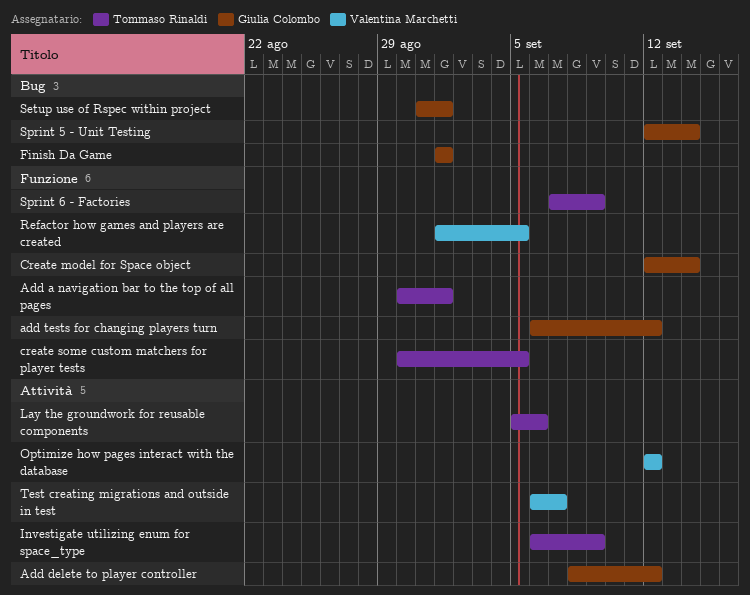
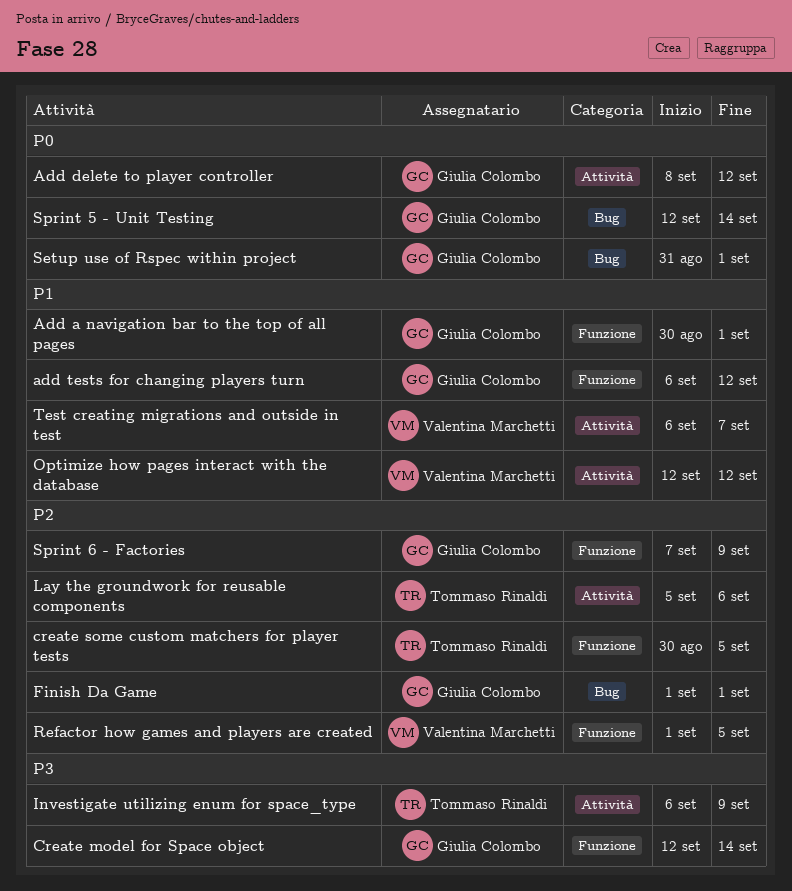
Add a navigation bar to the top of all pages, owner: Tommaso Rinaldi -> Giulia Colombo
Sprint 6 - Factories, owner: Tommaso Rinaldi -> Giulia Colombo

